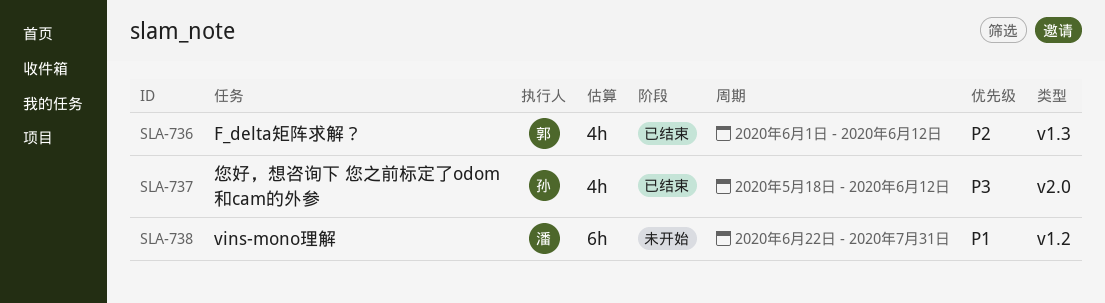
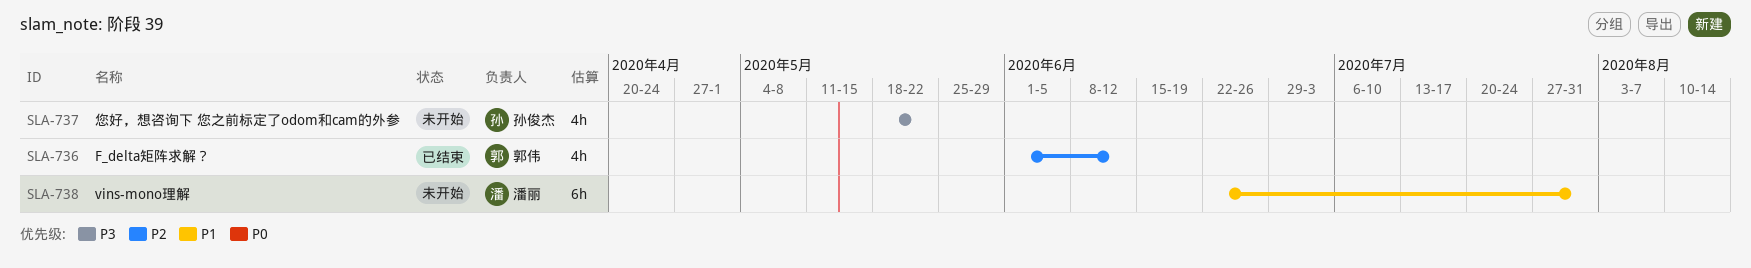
SLA-737, status: 已结束 -> 未开始
SLA-737, due: Jun 12 -> May 22

